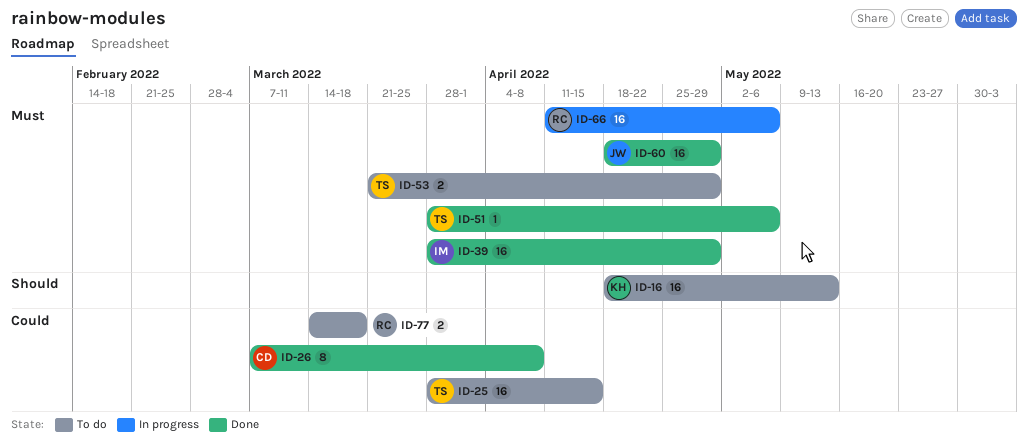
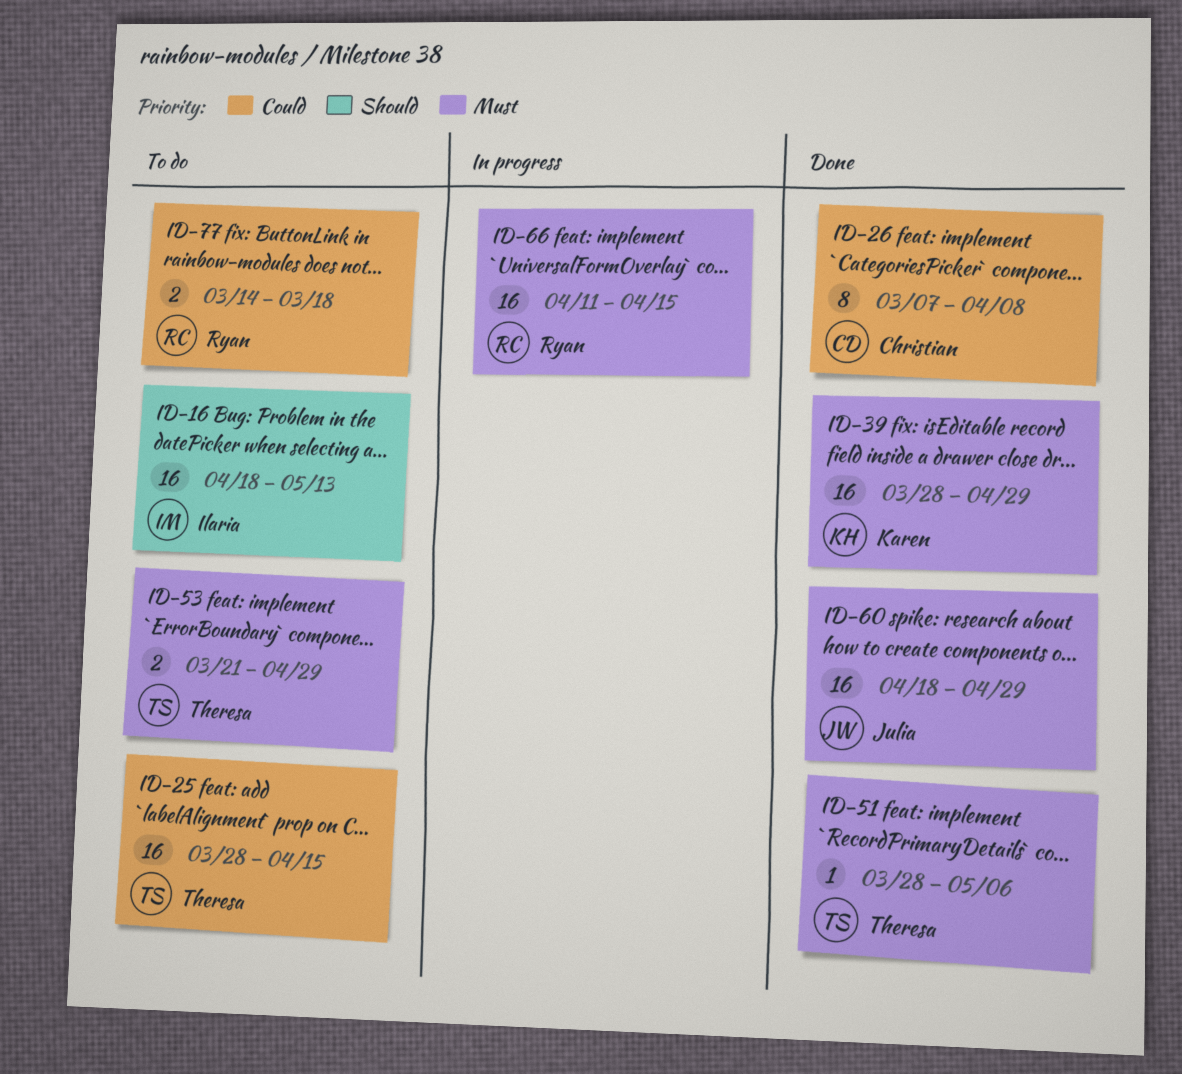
ID-16, owner: Karen -> Ilaria
ID-39, owner: Ilaria -> Karen
ID-66, due: May 6 -> Apr 15

